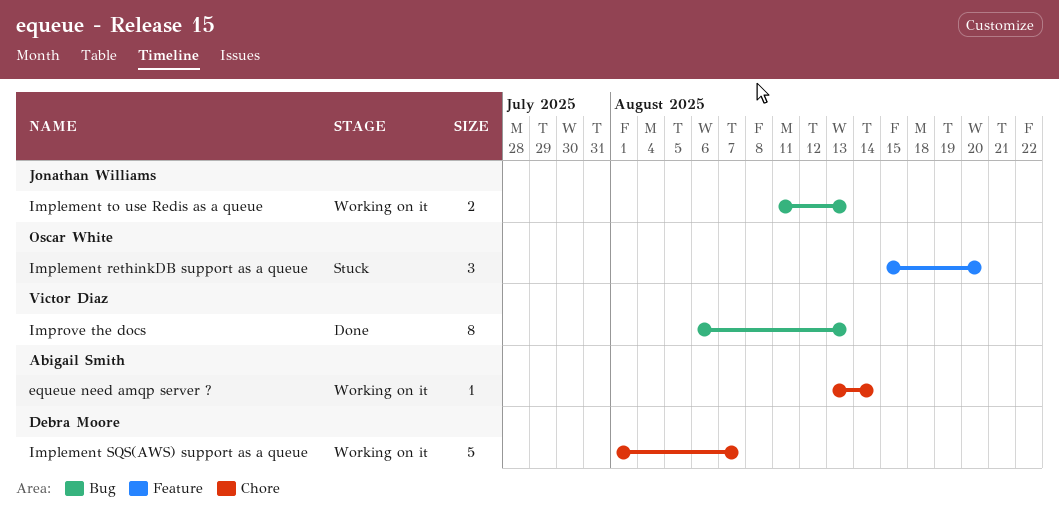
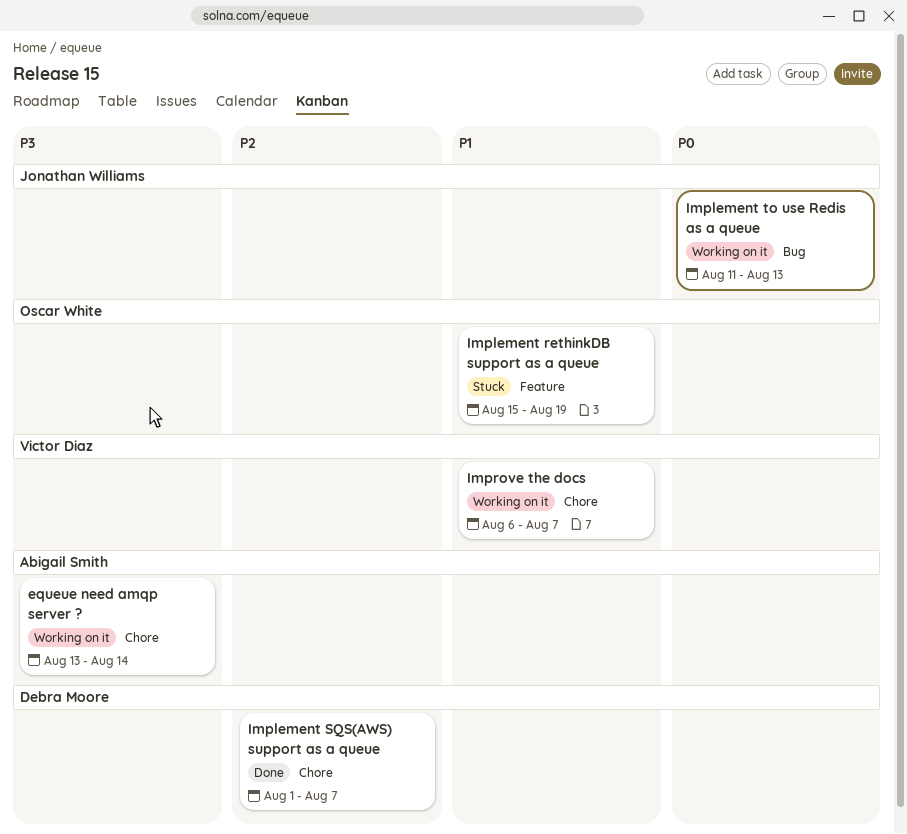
Implement rethinkDB support as a queue, due: Aug 20 -> Aug 19
Implement SQS(AWS) support as a queue, status: Working on it -> Done
Improve the docs, status: Done -> Working on it
Improve the docs, label: Bug -> Chore
Improve the docs, due: Aug 13 -> Aug 7

